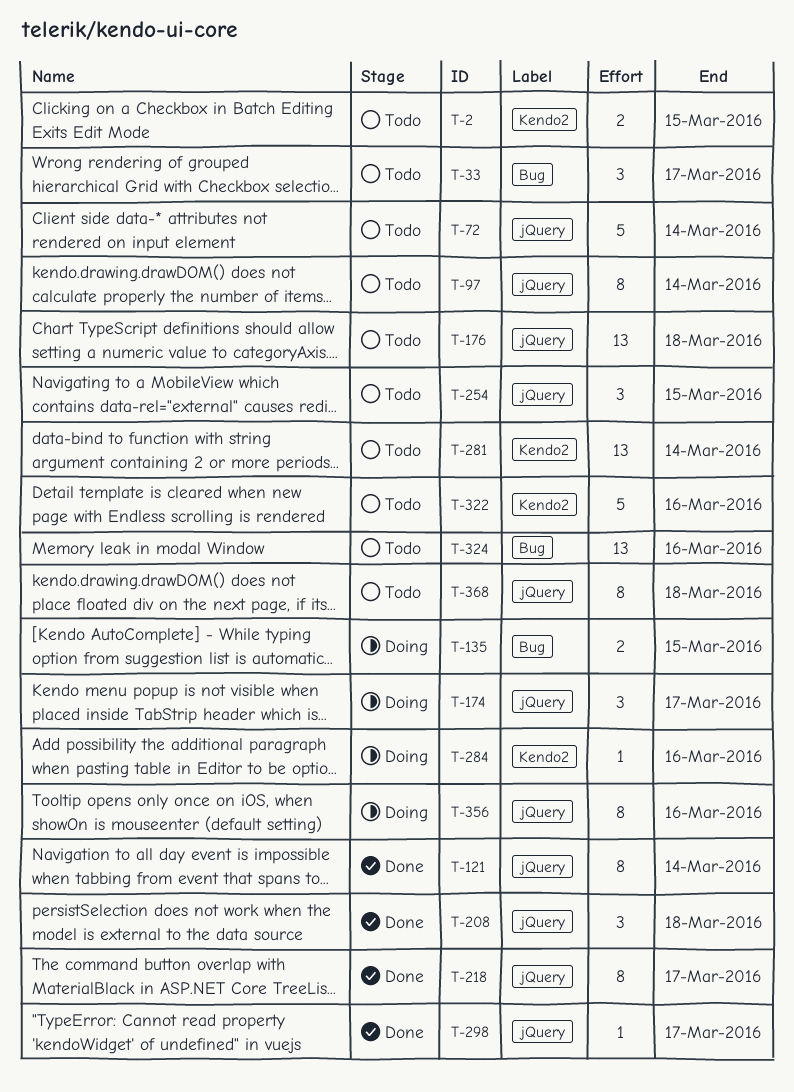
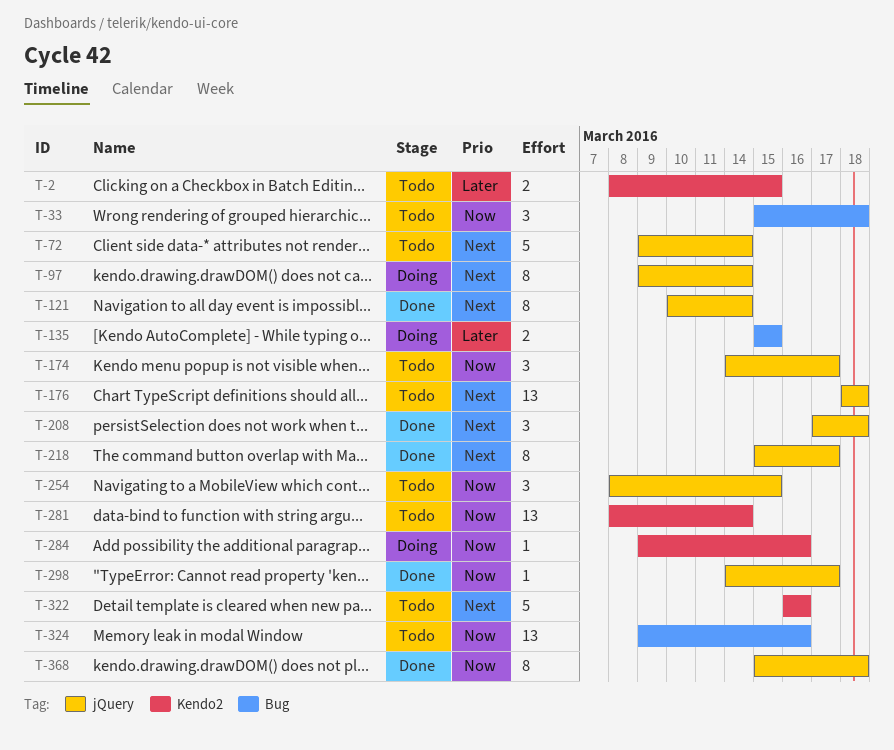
T-33, due: Mar 17 -> Mar 18
T-97, status: Todo -> Doing
T-174, status: Doing -> Todo
T-356: present -> none
T-368, status: Todo -> Done

